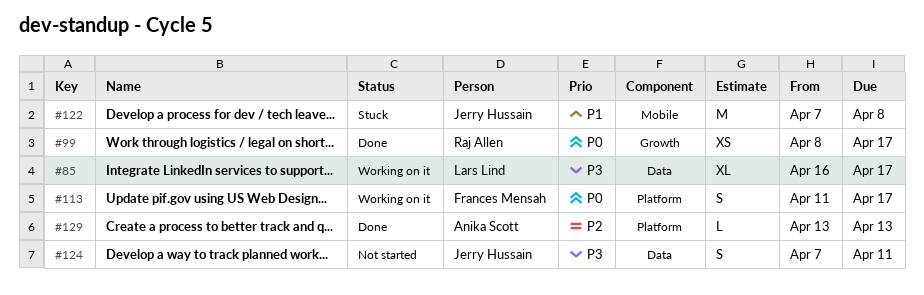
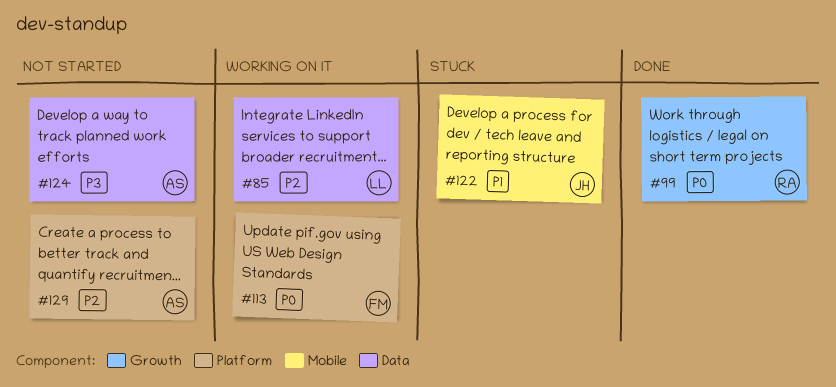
#85, priority: P3 -> P2
#124, owner: Jerry Hussain -> Anika Scott
#129, status: Done -> Not started

